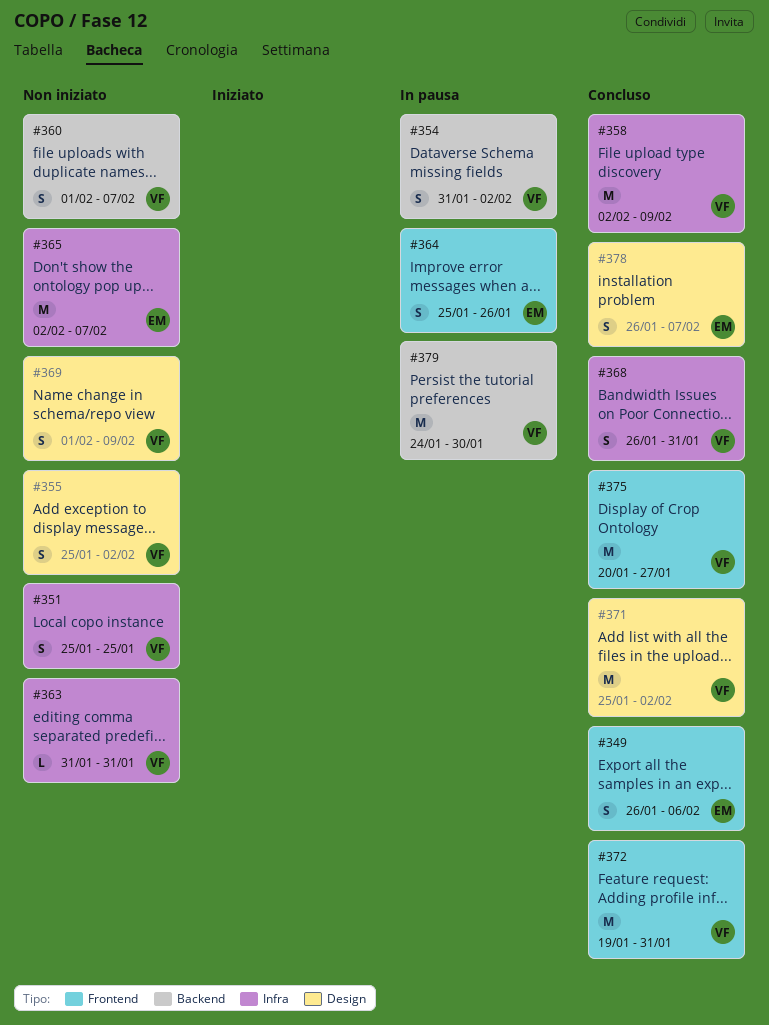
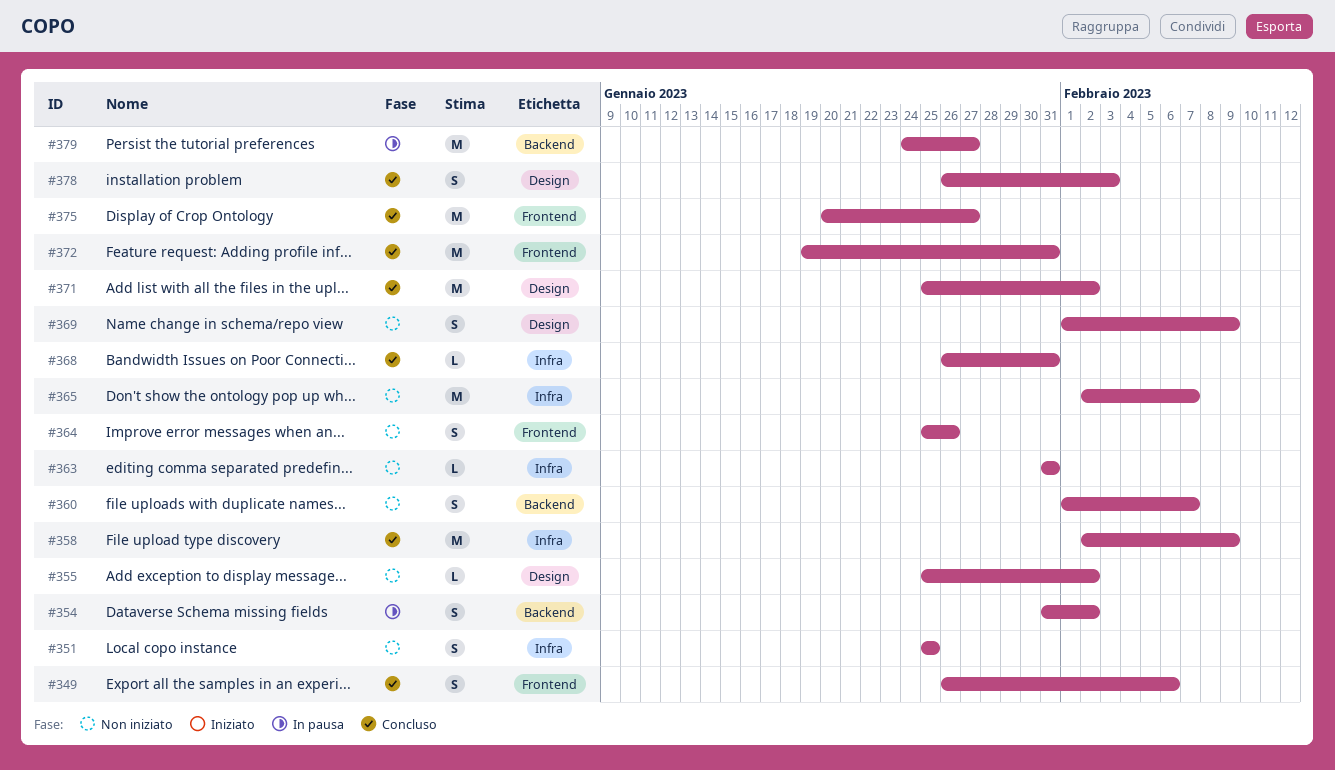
#355, estimate: S -> L
#364, status: In pausa -> Non iniziato
#368, estimate: S -> L
#378, due: Feb 7 -> Feb 3
#379, due: Jan 30 -> Jan 27

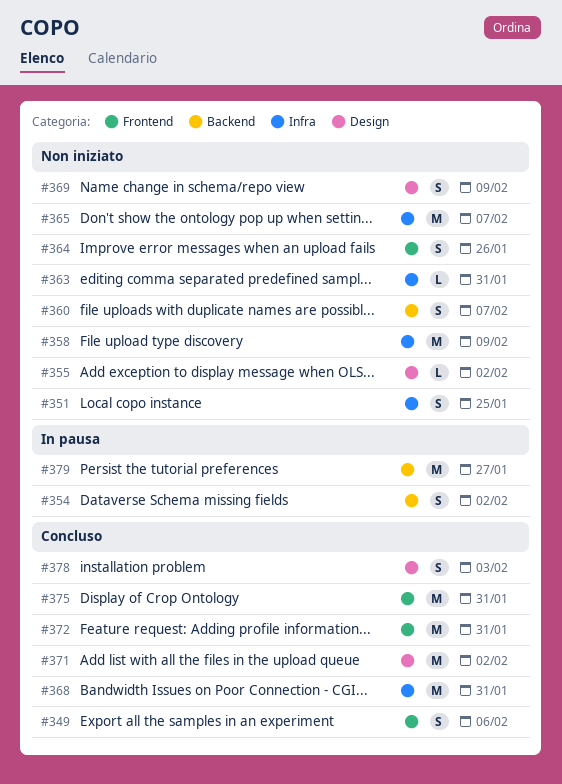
#358, status: Concluso -> Non iniziato
#368, estimate: L -> M
#375, due: Jan 27 -> Jan 31

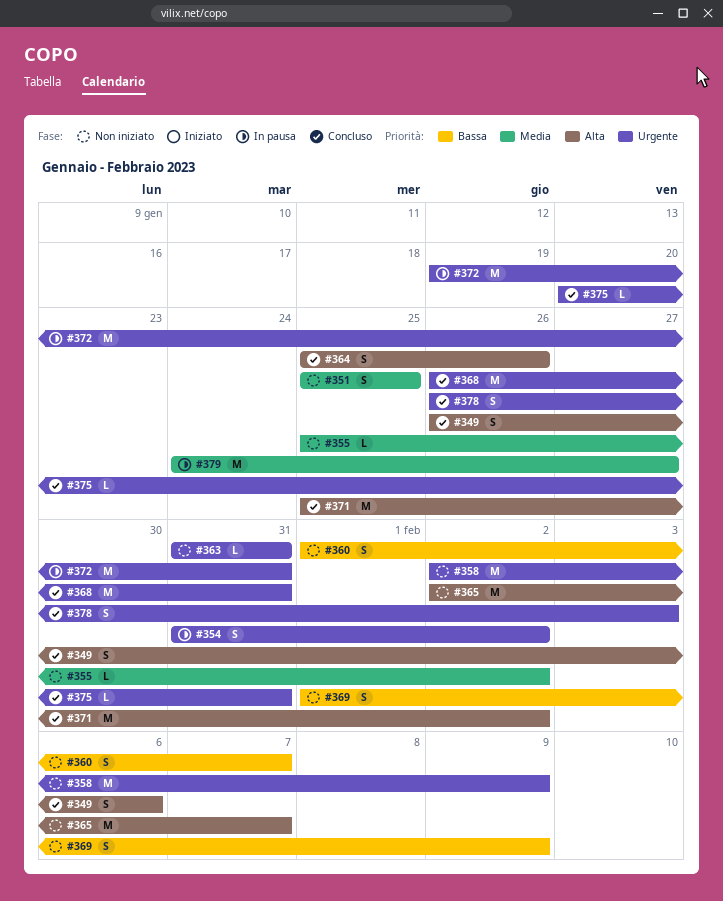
#364, status: Non iniziato -> Concluso
#372, status: Concluso -> In pausa
#375, estimate: M -> L

